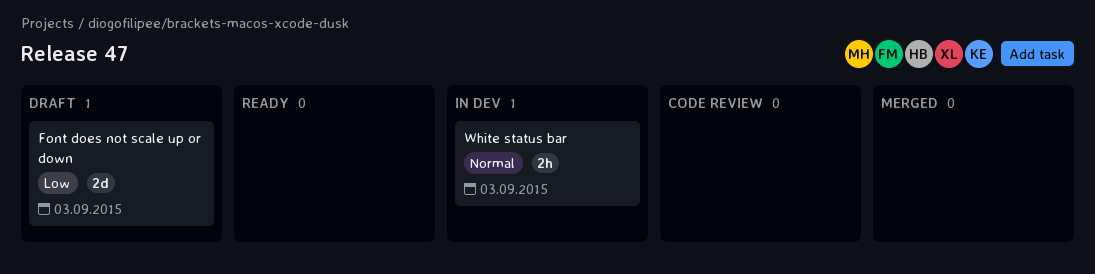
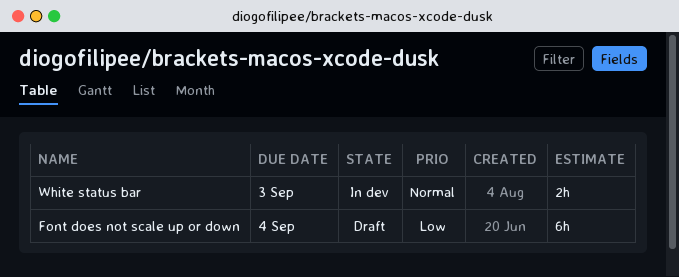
Font does not scale up or down, estimate: 2d -> 6h
Font does not scale up or down, due: Sep 3 -> Sep 4

